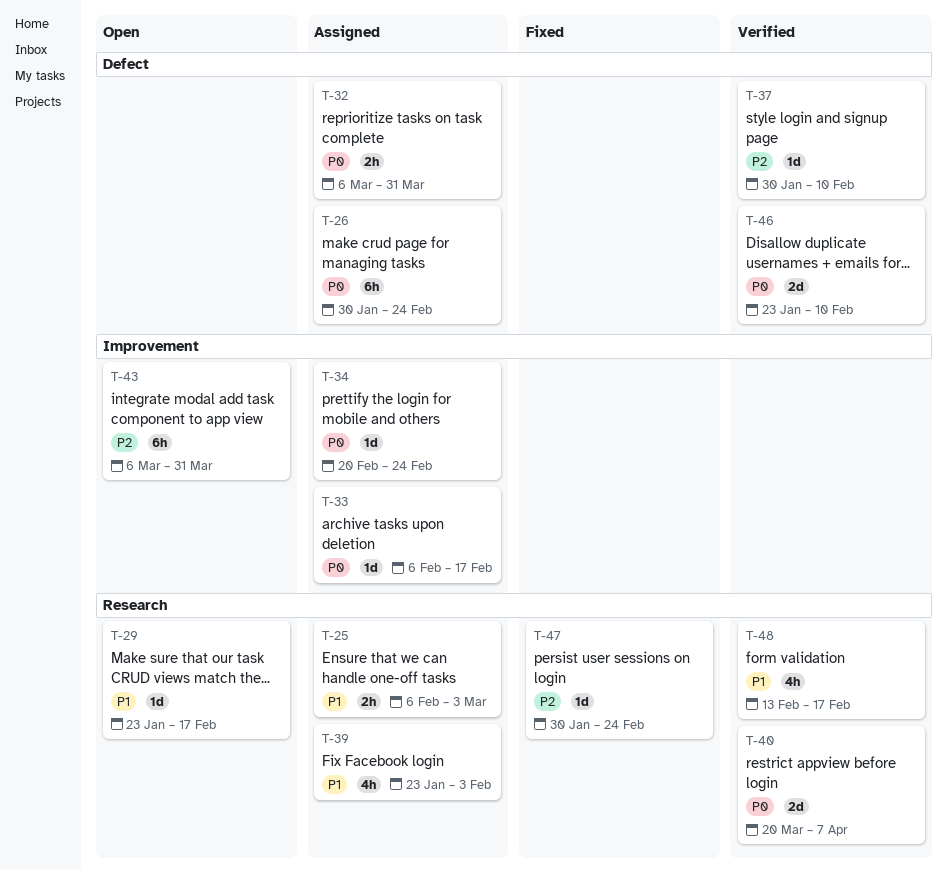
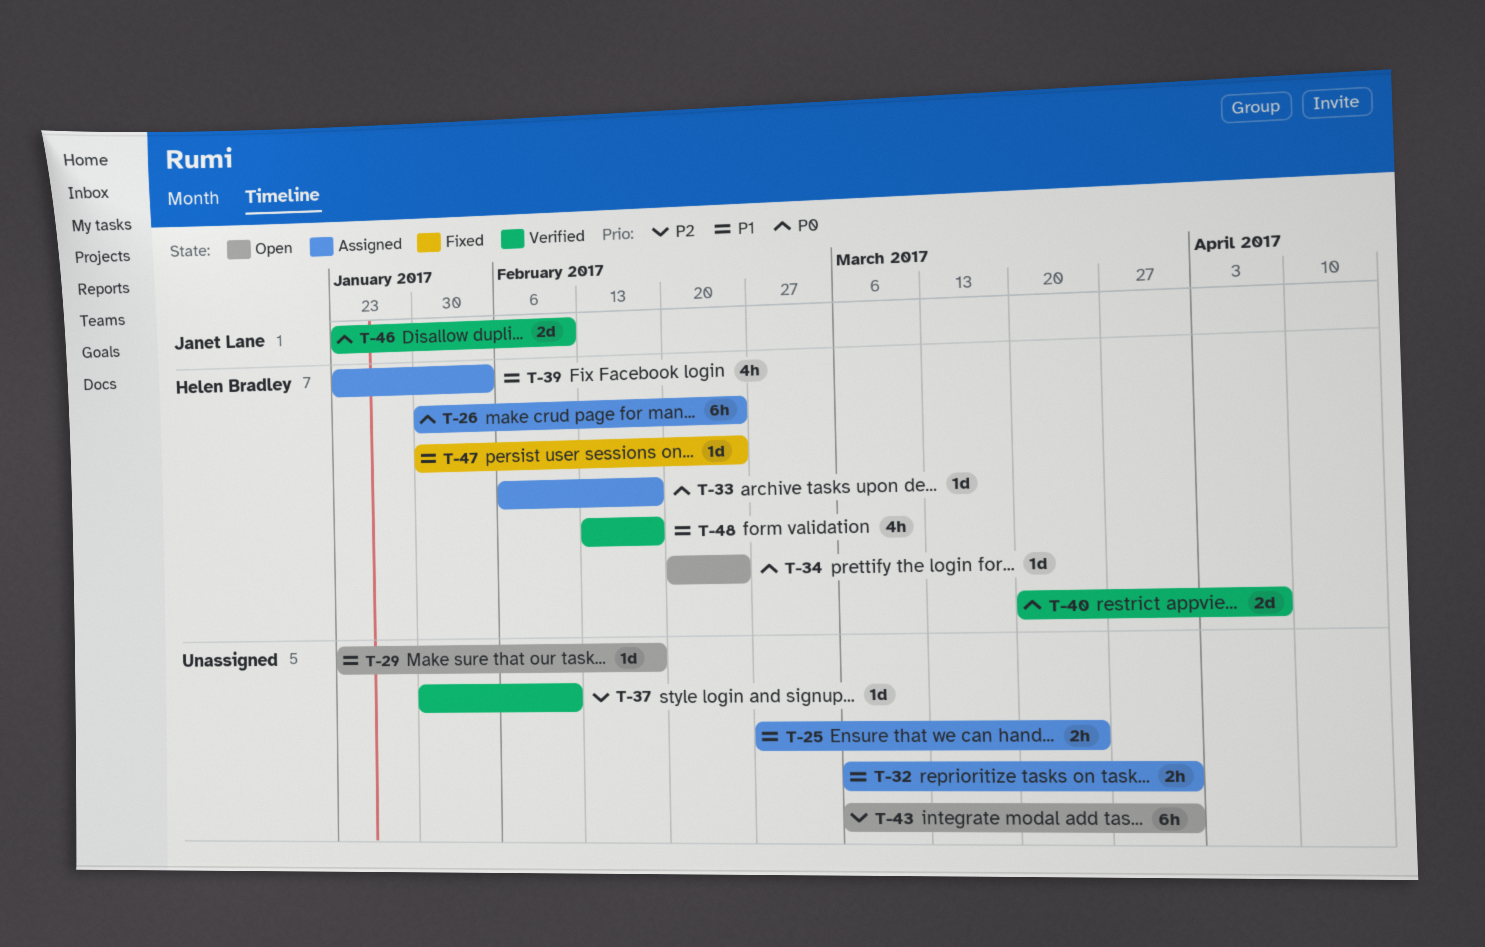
T-25, start: Feb 6 -> Feb 27
T-25, due: Mar 3 -> Mar 24
T-32, priority: P0 -> P1
T-34, status: Assigned -> Open
T-47, priority: P2 -> P1

